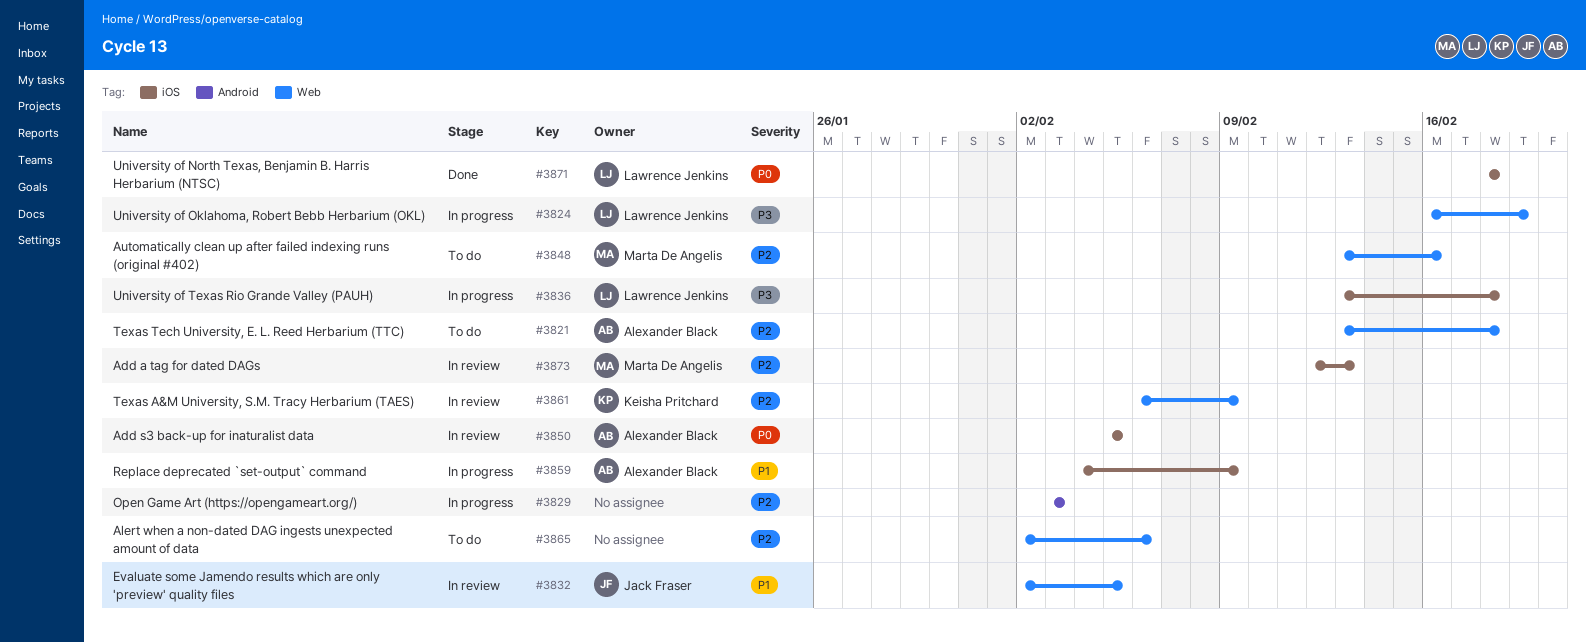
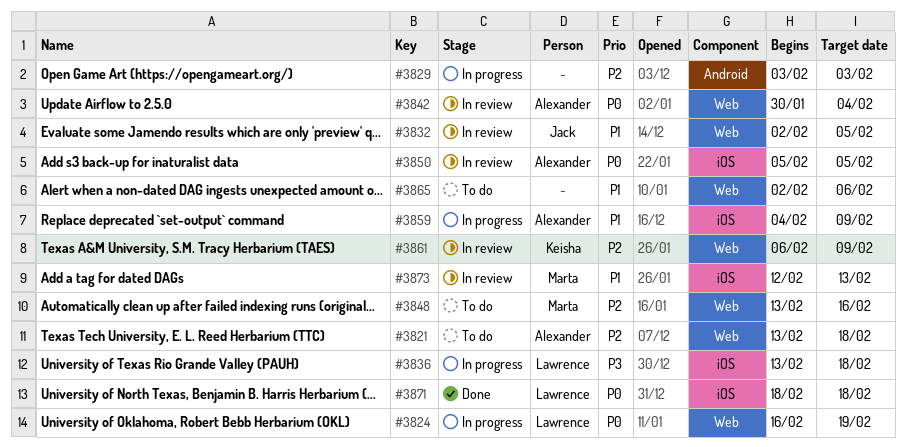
#3824, priority: P3 -> P0
#3842: none -> present
#3865, priority: P2 -> P1
#3873, priority: P2 -> P1

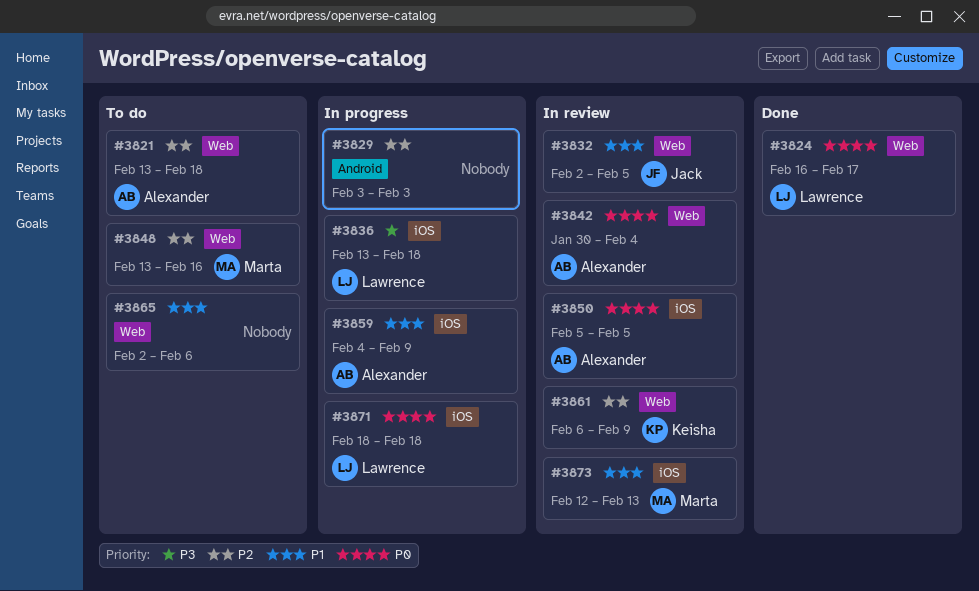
#3824, status: In progress -> Done
#3824, due: Feb 19 -> Feb 17
#3871, status: Done -> In progress

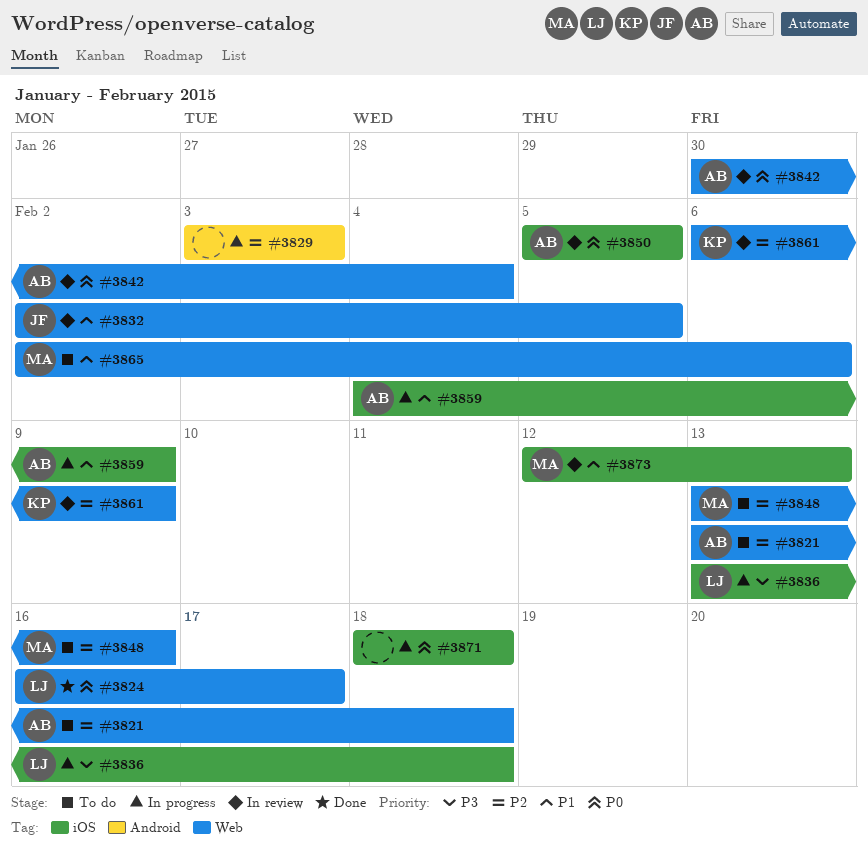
#3865, owner: none -> Marta
#3871, owner: Lawrence -> none

